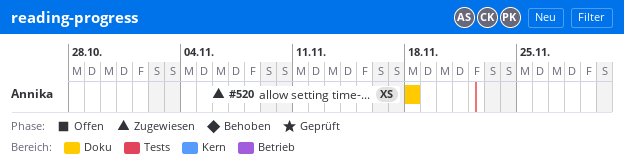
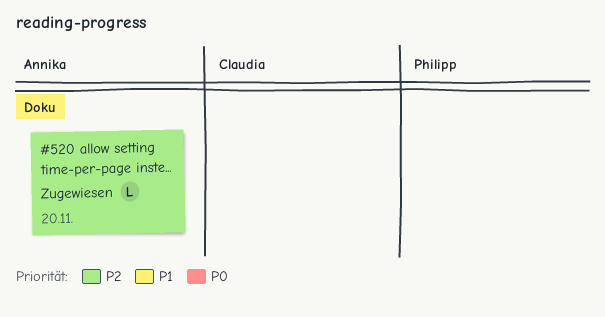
#520, estimate: XS -> L
#520, due: Nov 18 -> Nov 20

